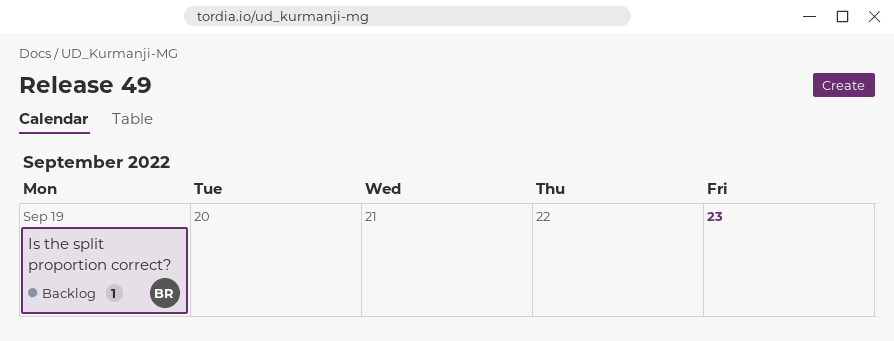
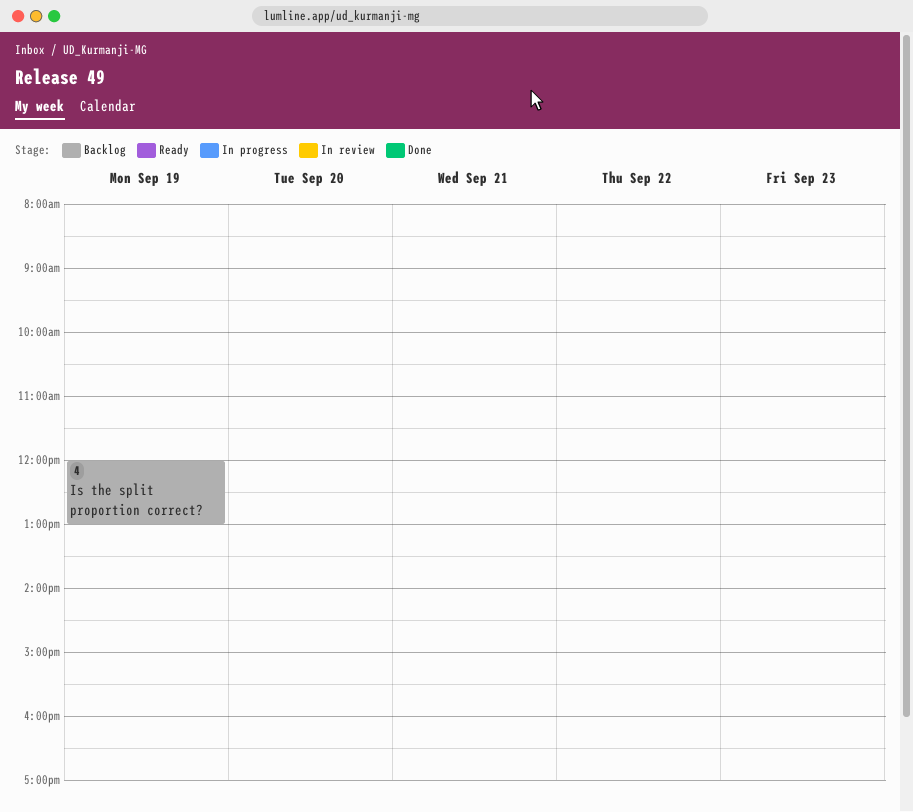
Is the split proportion correct?, estimate: 1 -> 4

